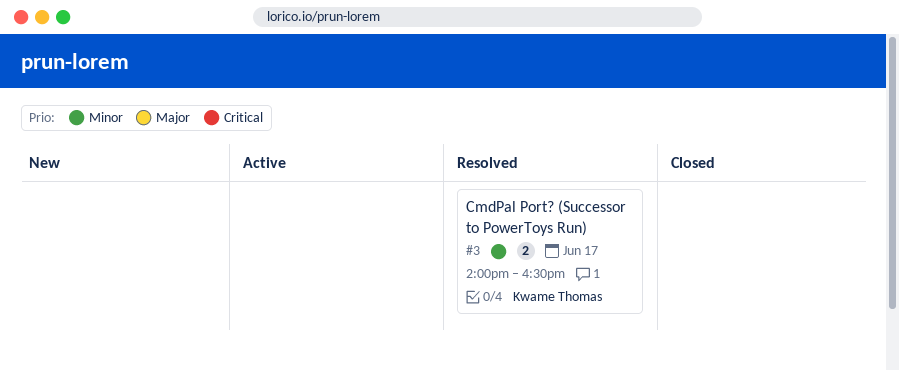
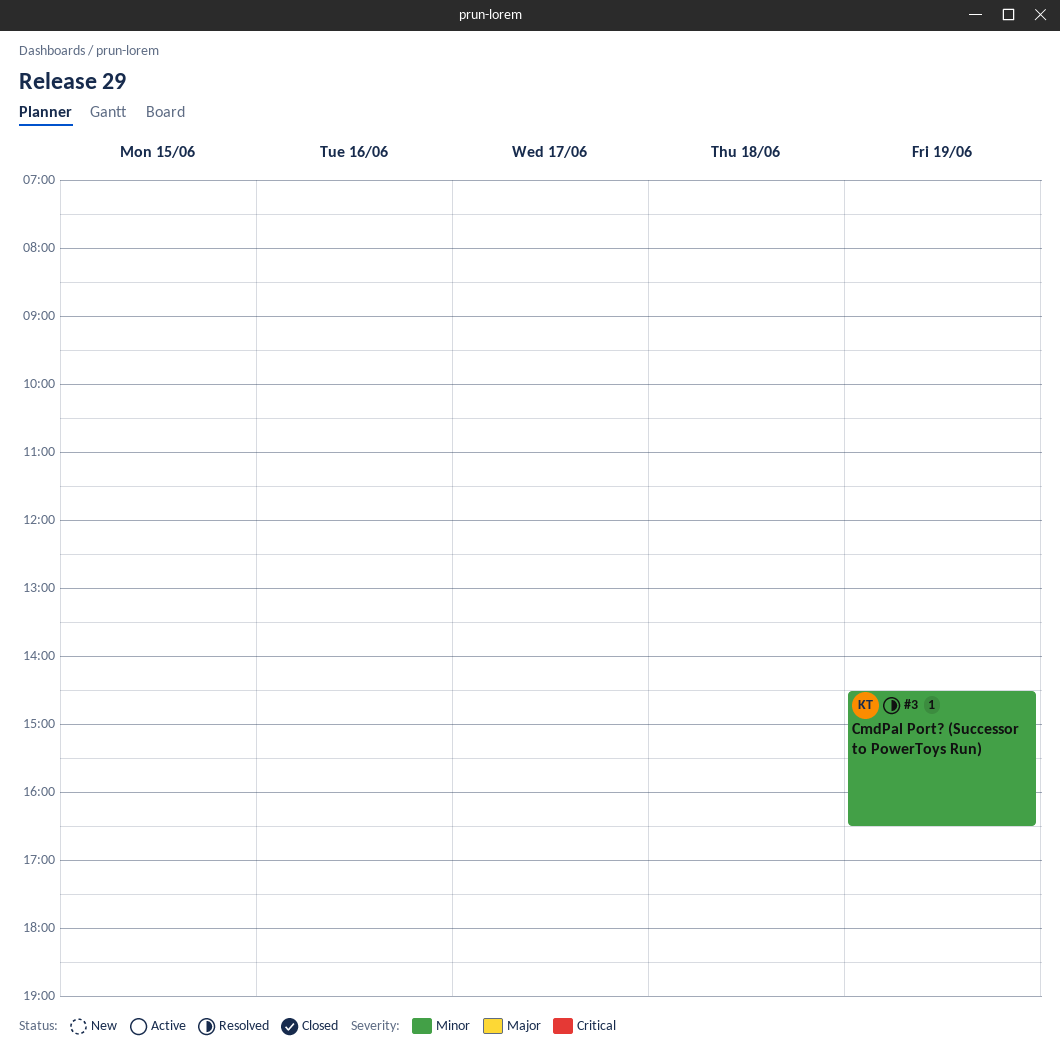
#3, estimate: 2 -> 1
#3, day: Jun 17 -> Jun 19
#3, begins: 14:00 -> 14:30

